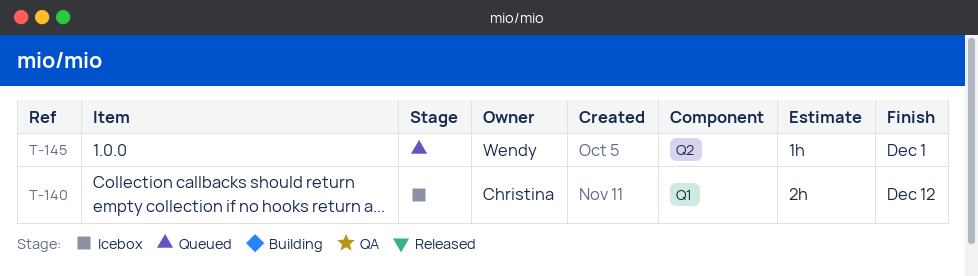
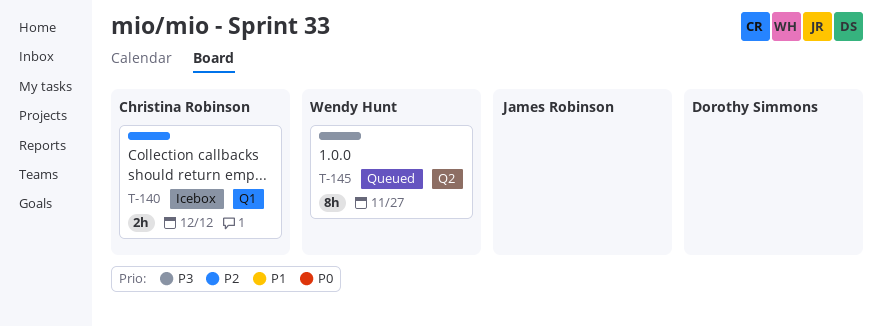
T-145, estimate: 1h -> 8h
T-145, due: Dec 1 -> Nov 27

